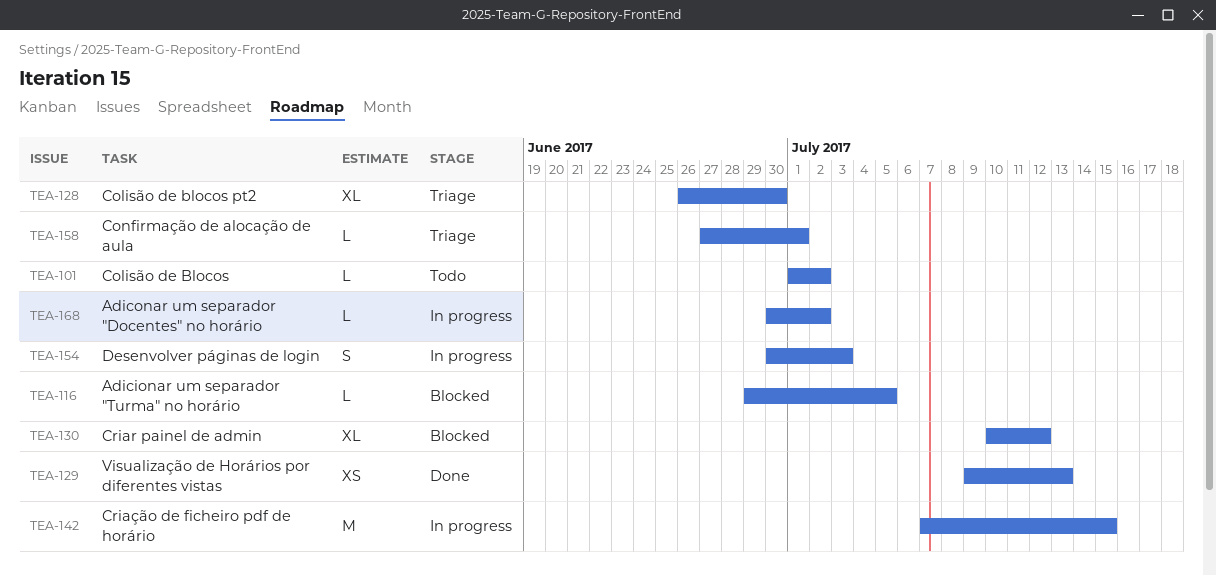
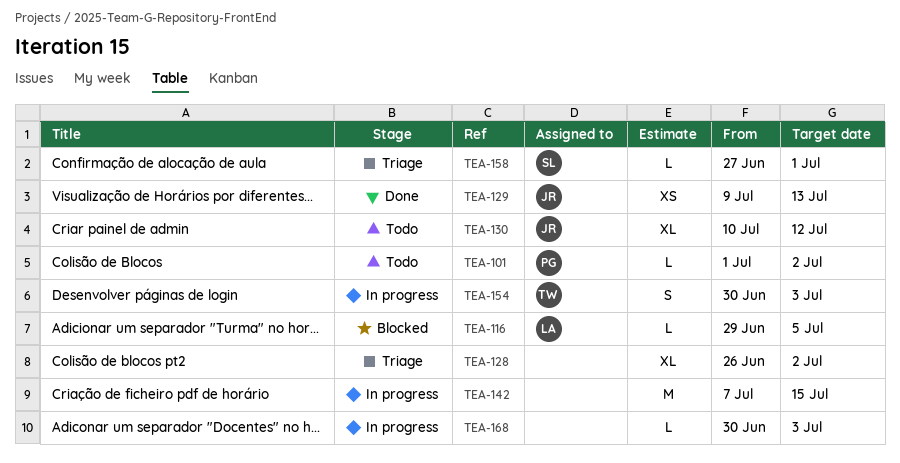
TEA-128, due: Jun 30 -> Jul 2
TEA-130, status: Blocked -> Todo
TEA-168, due: Jul 2 -> Jul 3

